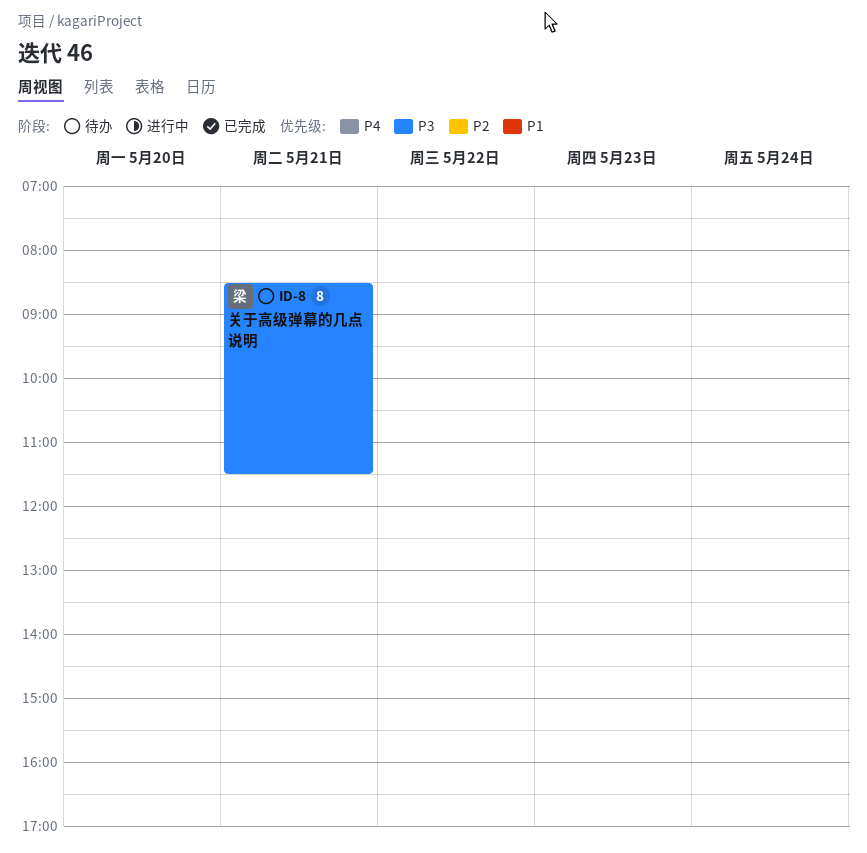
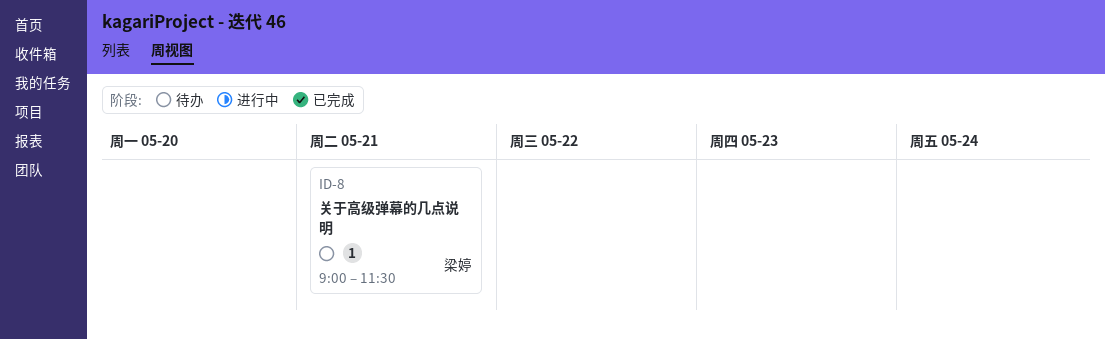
ID-8, estimate: 8 -> 1
ID-8, begins: 08:30 -> 09:00

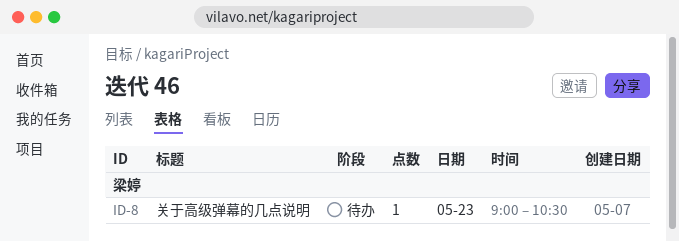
ID-8, day: May 21 -> May 23
ID-8, ends: 11:30 -> 10:30

